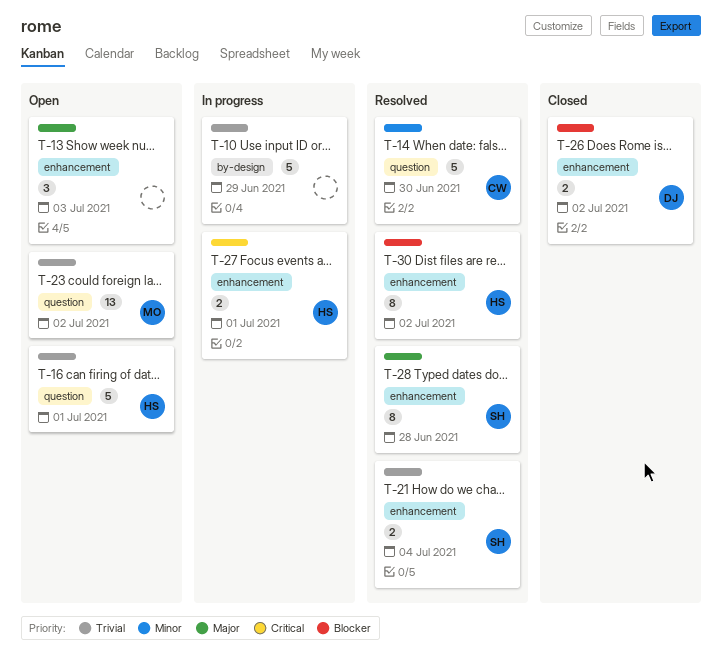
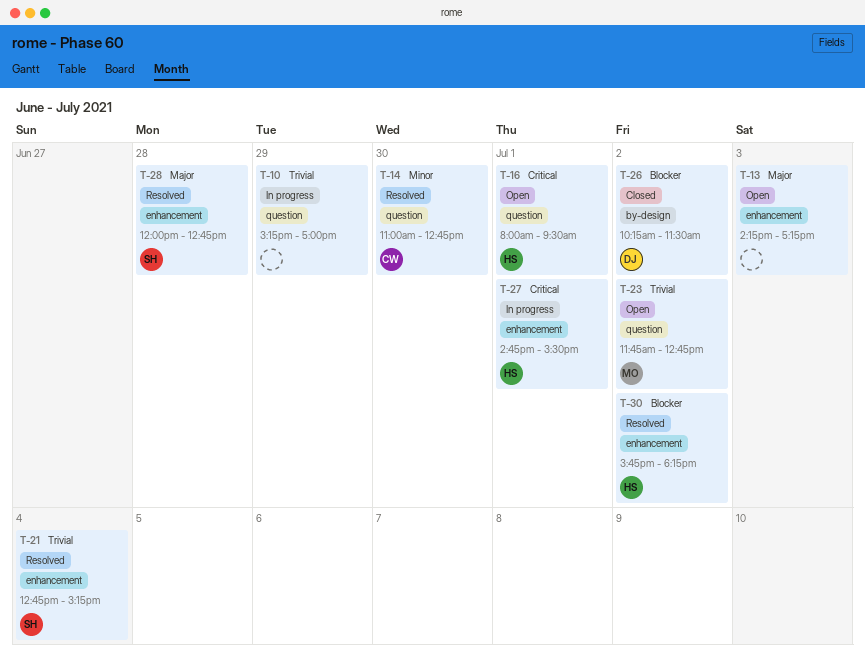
T-10, label: by-design -> question
T-16, priority: Trivial -> Critical
T-26, label: enhancement -> by-design

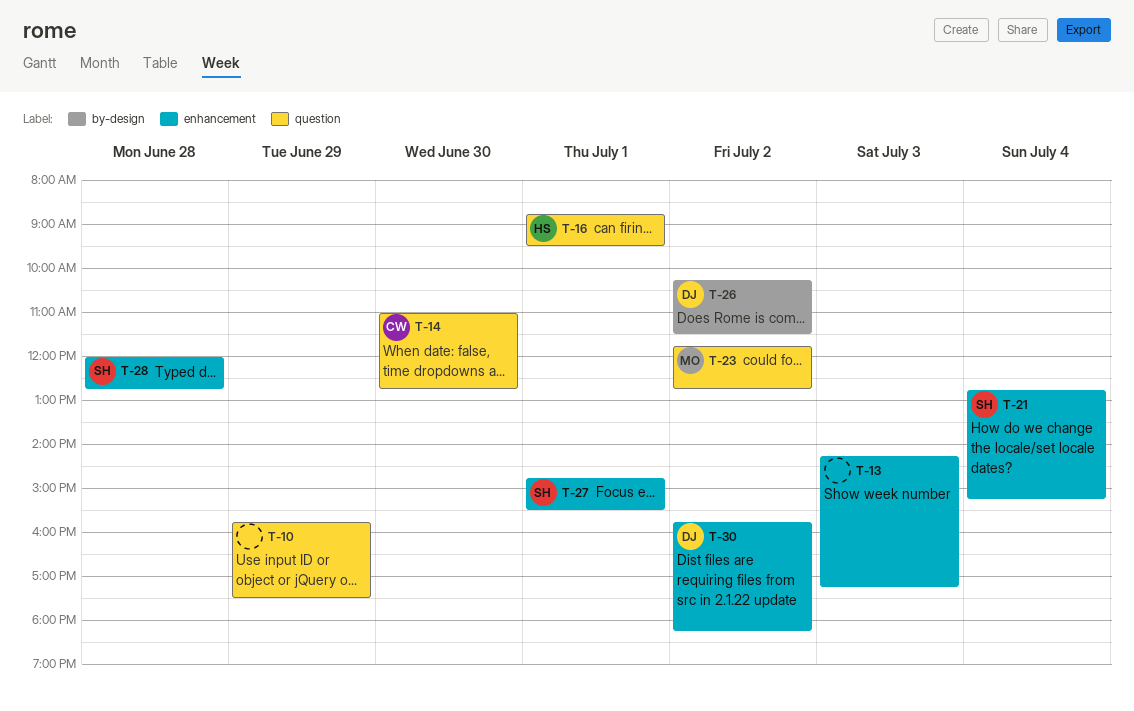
T-10, begins: 15:15 -> 15:45
T-10, ends: 17:00 -> 17:30
T-16, begins: 08:00 -> 08:45
T-27, owner: HS -> SH
T-30, owner: HS -> DJ

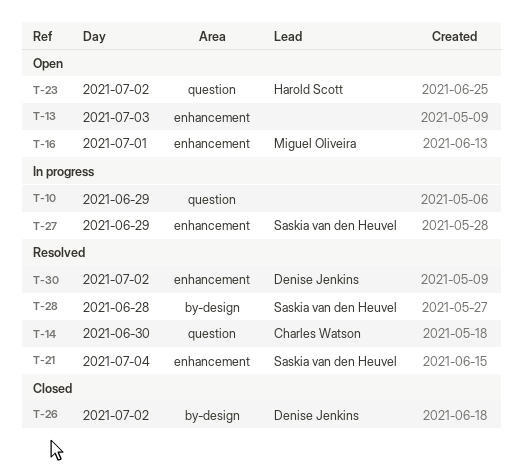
T-16, owner: Harold Scott -> Miguel Oliveira
T-16, label: question -> enhancement
T-23, owner: Miguel Oliveira -> Harold Scott
T-27, day: Jul 1 -> Jun 29
T-28, label: enhancement -> by-design

